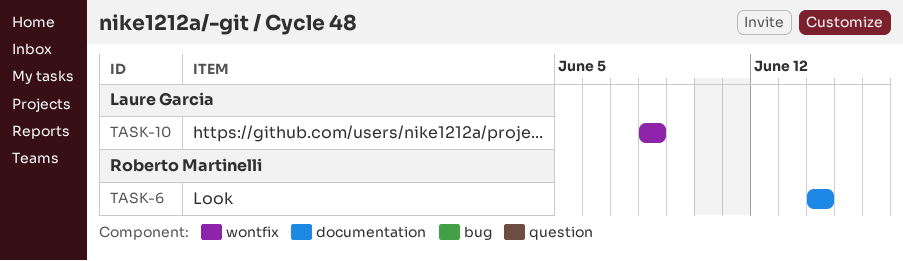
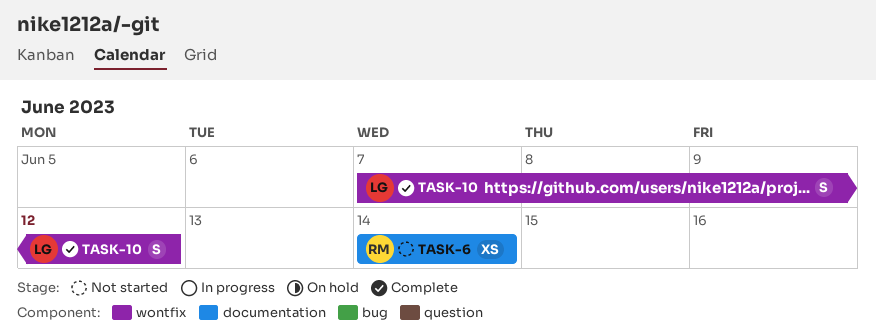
TASK-10, start: Jun 8 -> Jun 7
TASK-10, due: Jun 8 -> Jun 12

